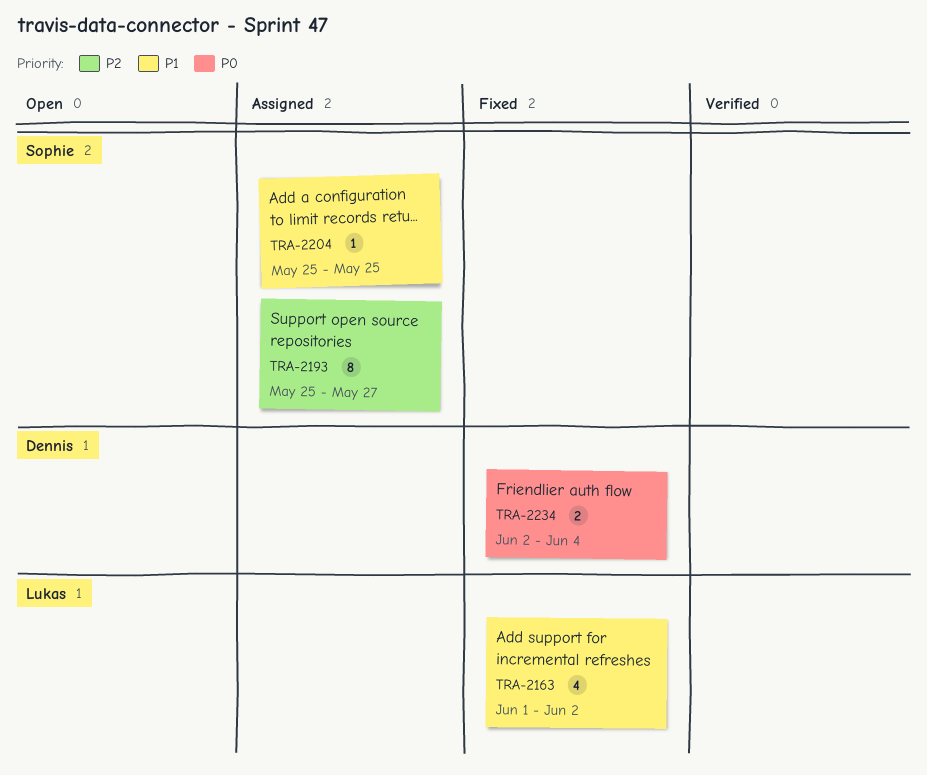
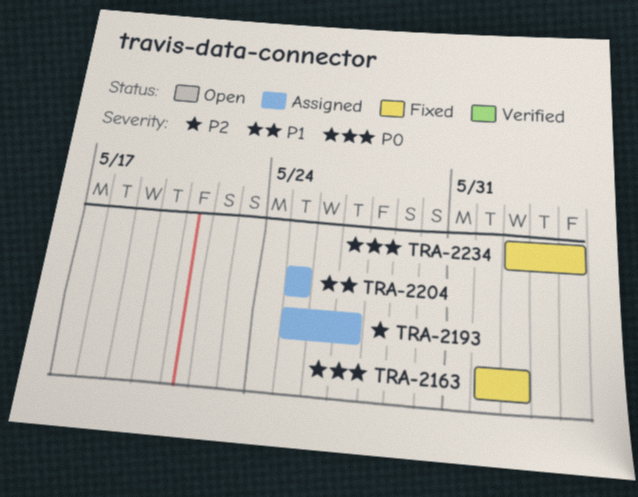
TRA-2163, priority: P1 -> P0

